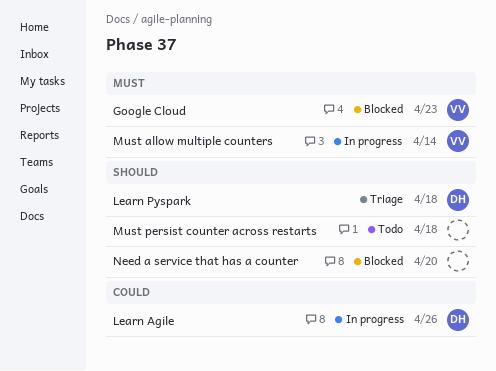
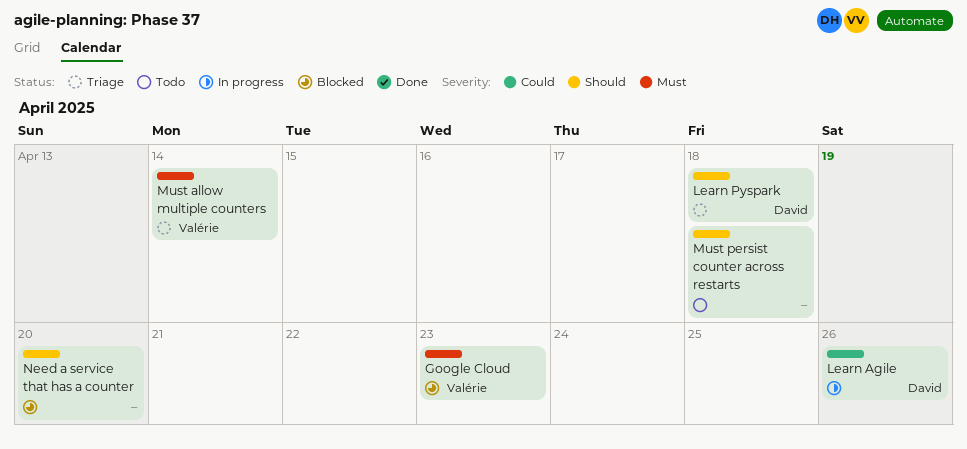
Must allow multiple counters, status: In progress -> Triage

